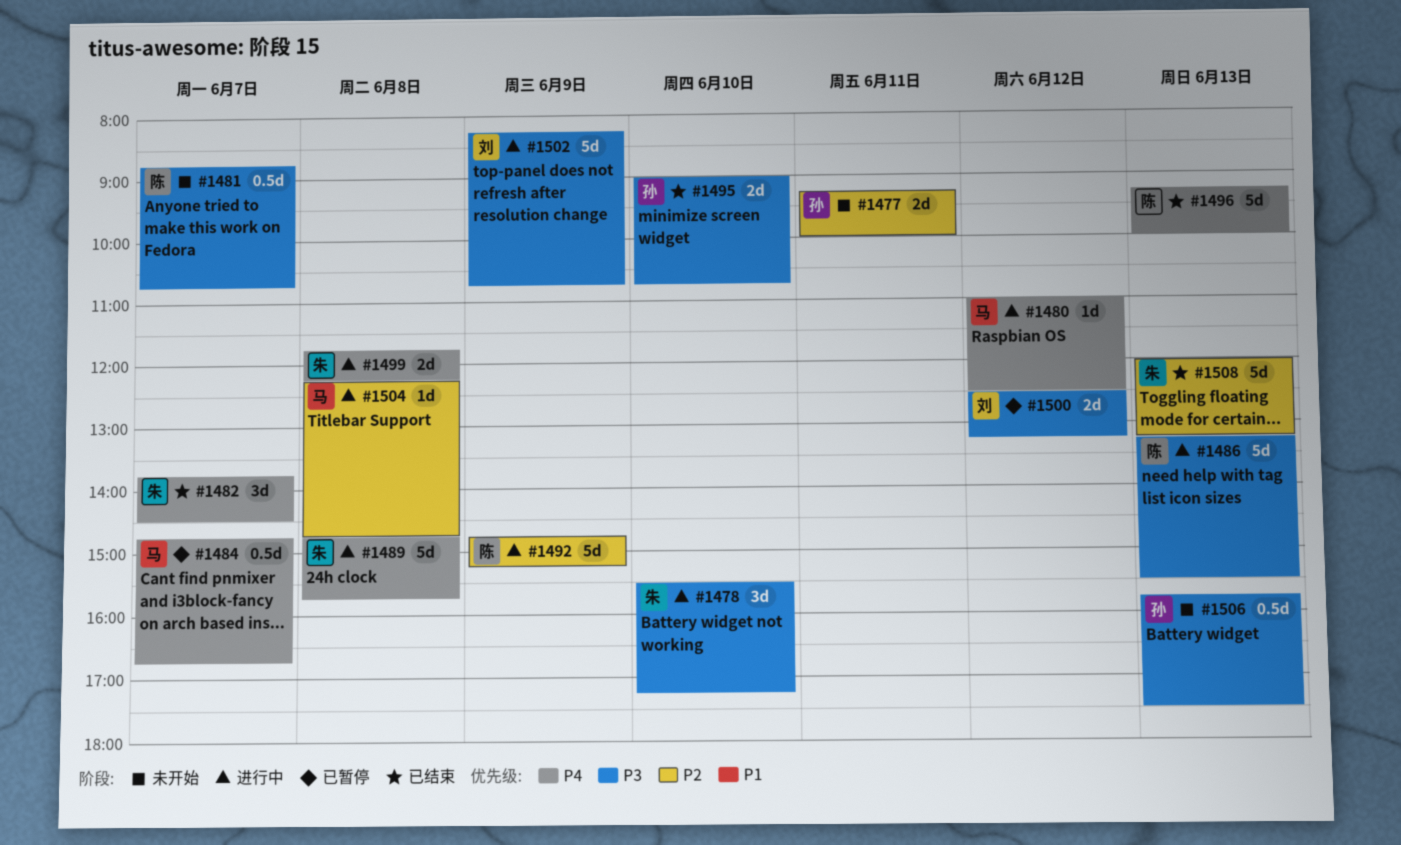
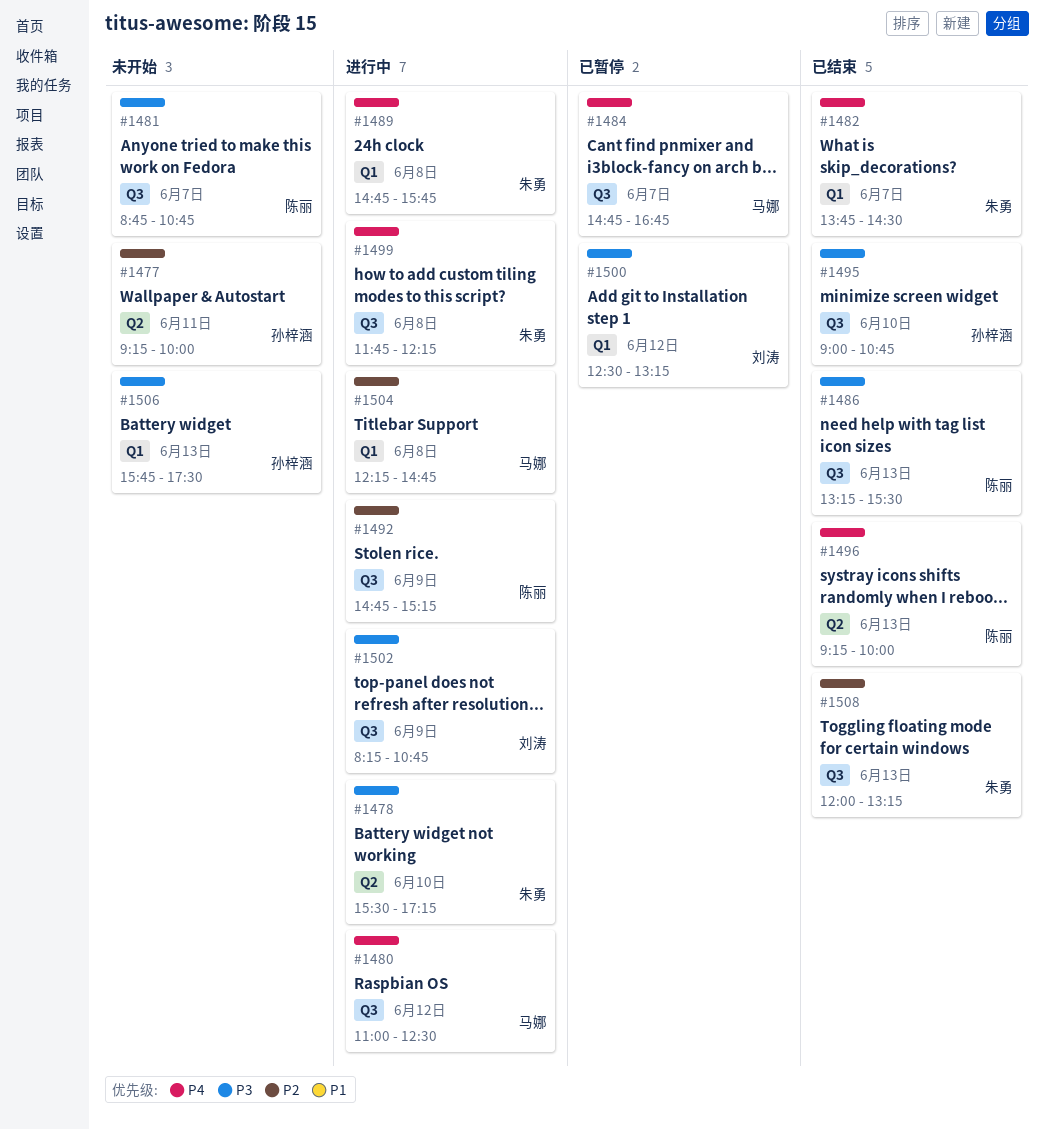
#1486, status: 进行中 -> 已结束

